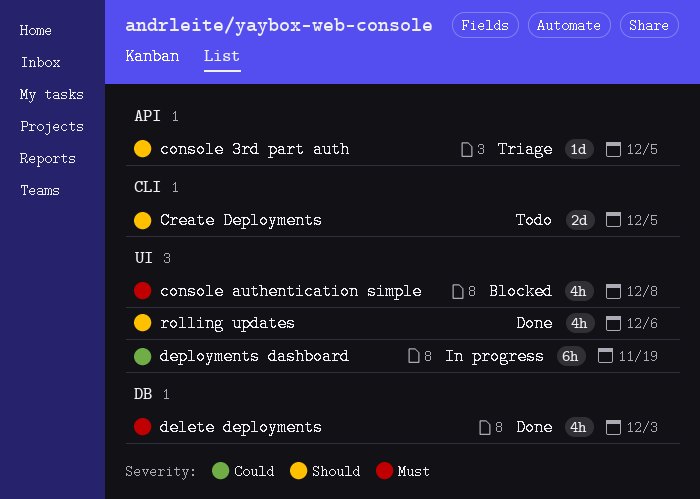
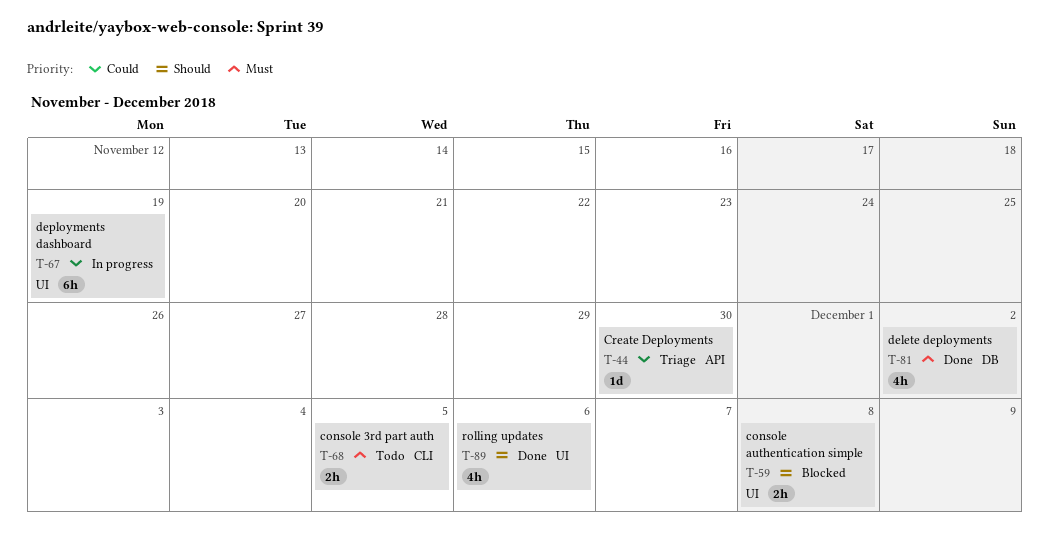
console 3rd part auth, status: Triage -> Todo
console 3rd part auth, priority: Should -> Must
console 3rd part auth, label: API -> CLI
console 3rd part auth, estimate: 1d -> 2h
console authentication simple, priority: Must -> Should
console authentication simple, estimate: 4h -> 2h
Create Deployments, status: Todo -> Triage
Create Deployments, priority: Should -> Could
Create Deployments, label: CLI -> API
Create Deployments, estimate: 2d -> 1d
Create Deployments, due: Dec 5 -> Nov 30
delete deployments, due: Dec 3 -> Dec 2

